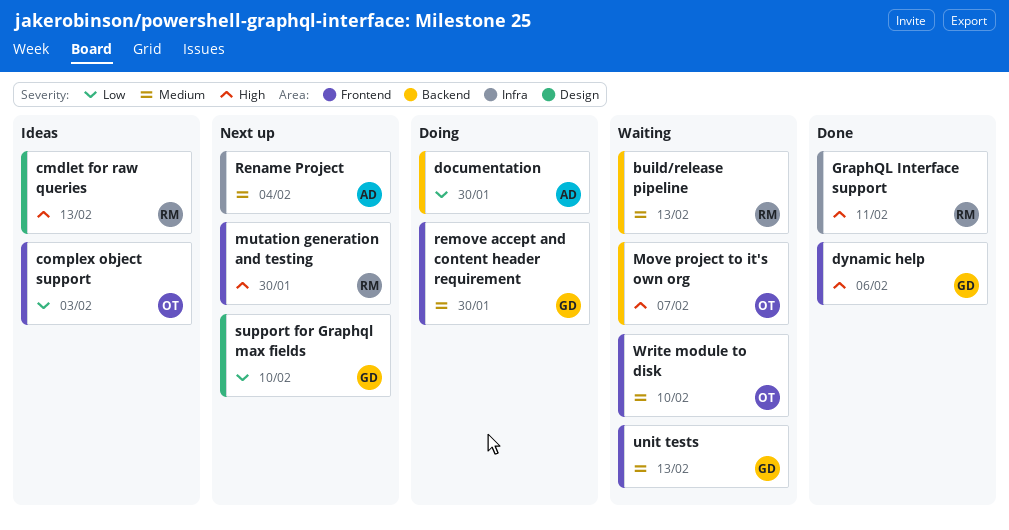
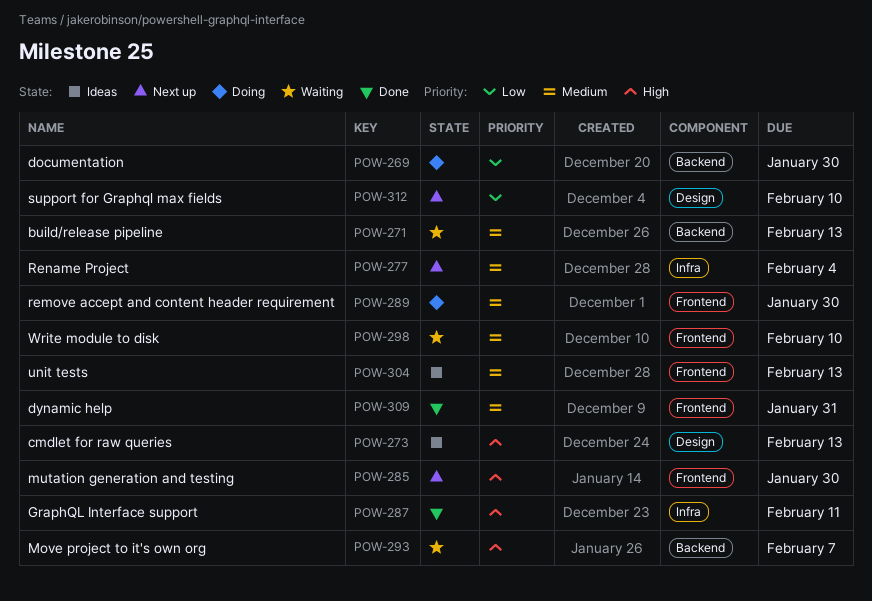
complex object support: present -> none
dynamic help, priority: High -> Medium
dynamic help, due: Feb 6 -> Jan 31
unit tests, status: Waiting -> Ideas

